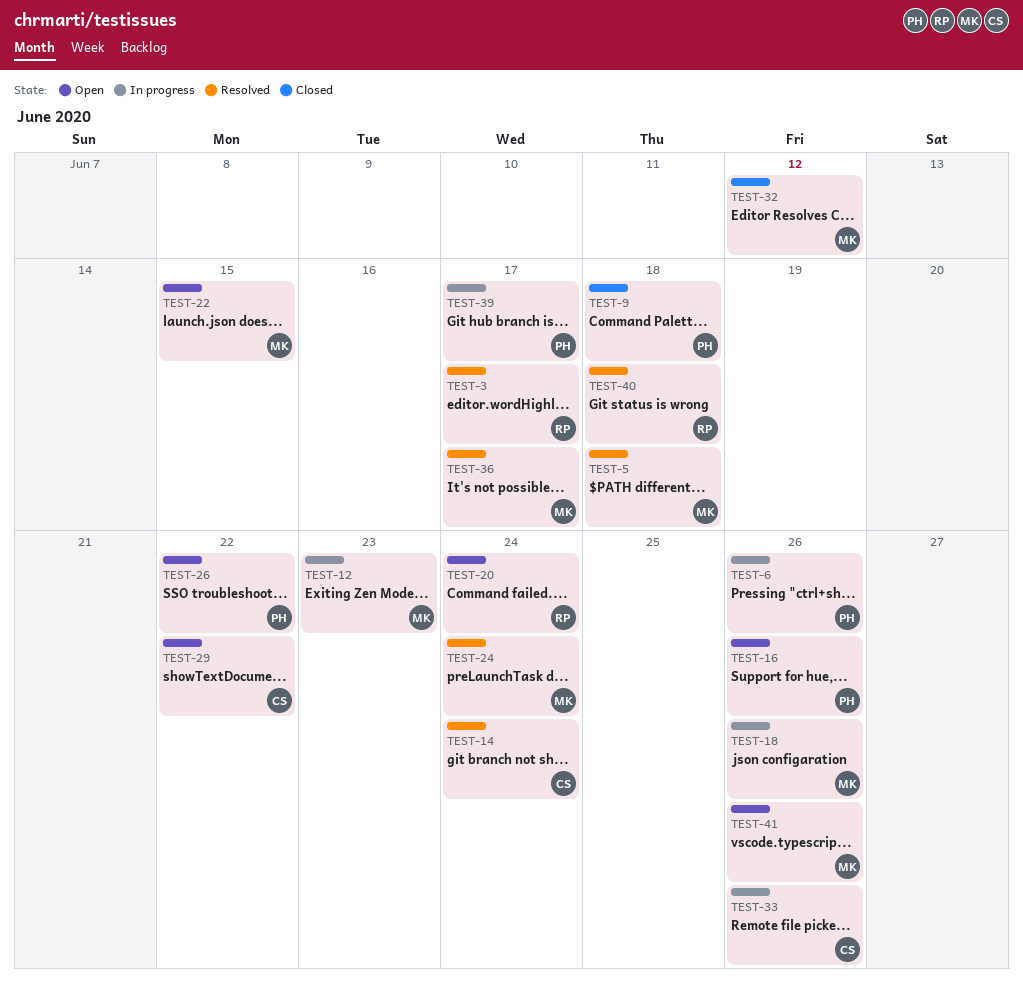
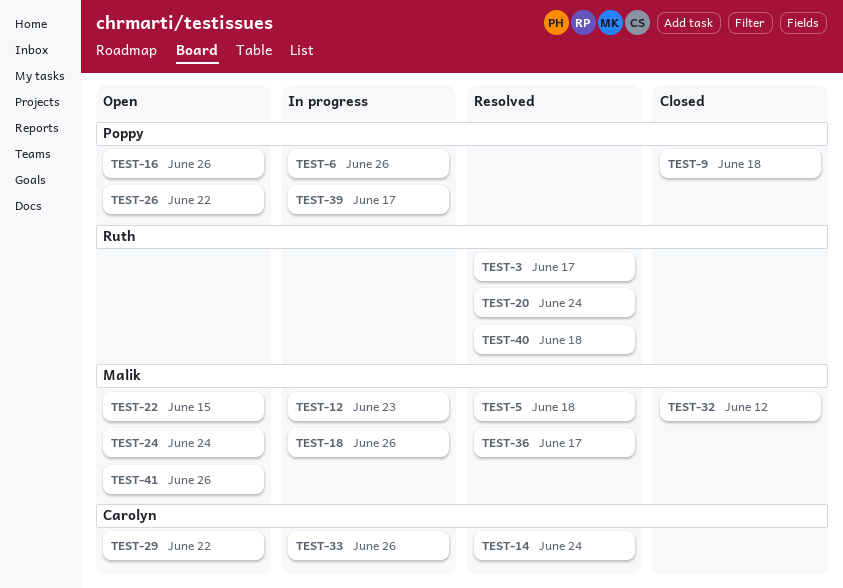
TEST-20, status: Open -> Resolved
TEST-24, status: Resolved -> Open

